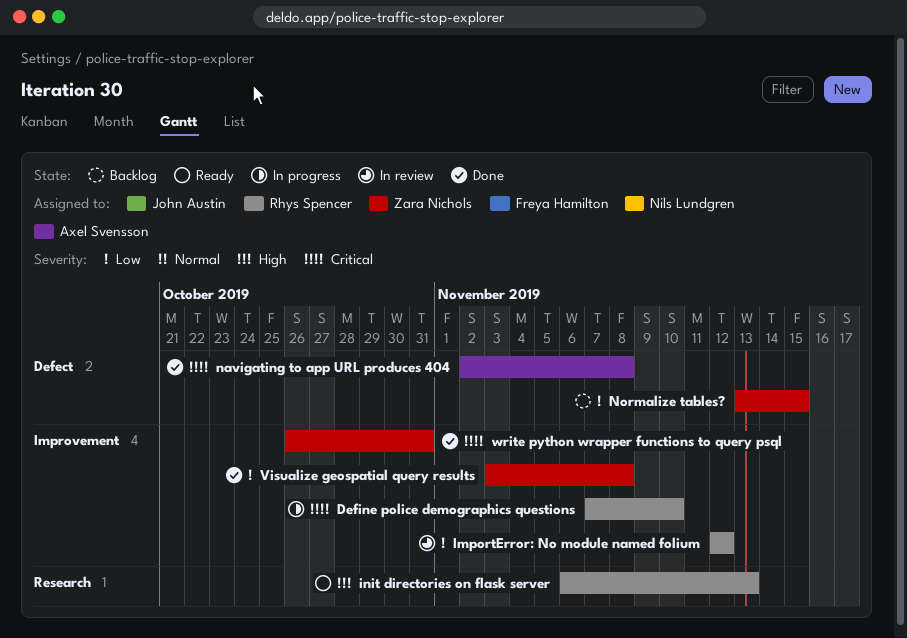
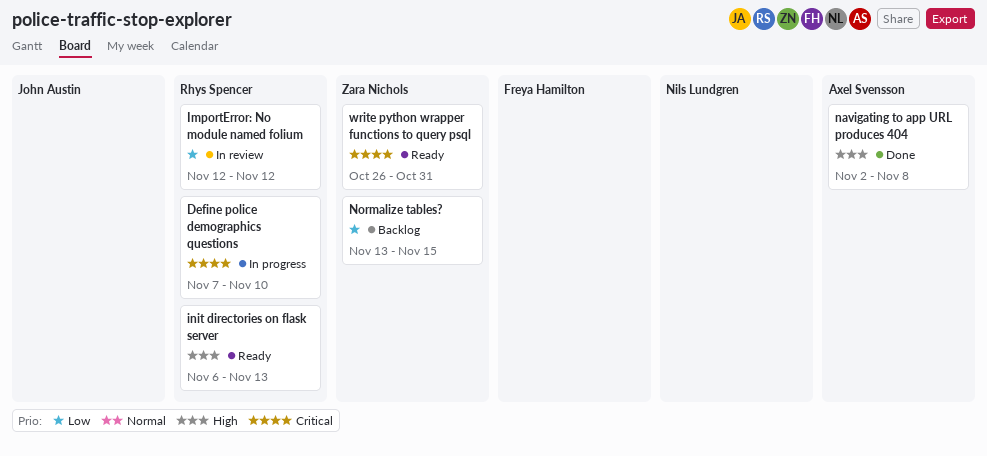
navigating to app URL produces 404, priority: Critical -> High
Visualize geospatial query results: present -> none
write python wrapper functions to query psql, status: Done -> Ready

